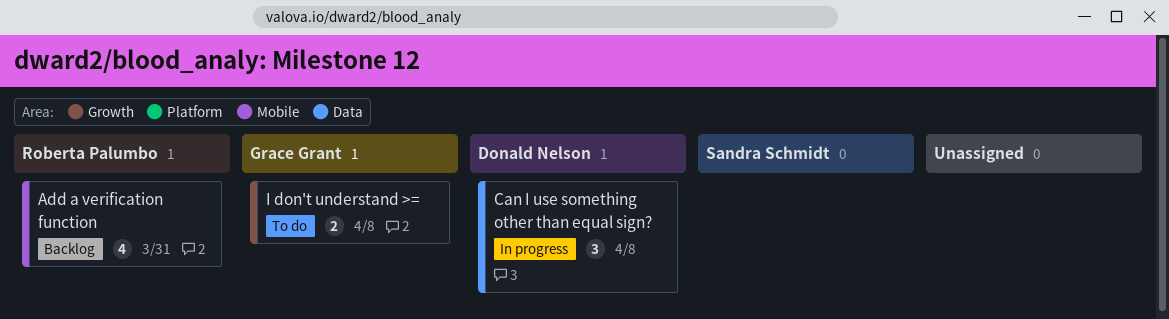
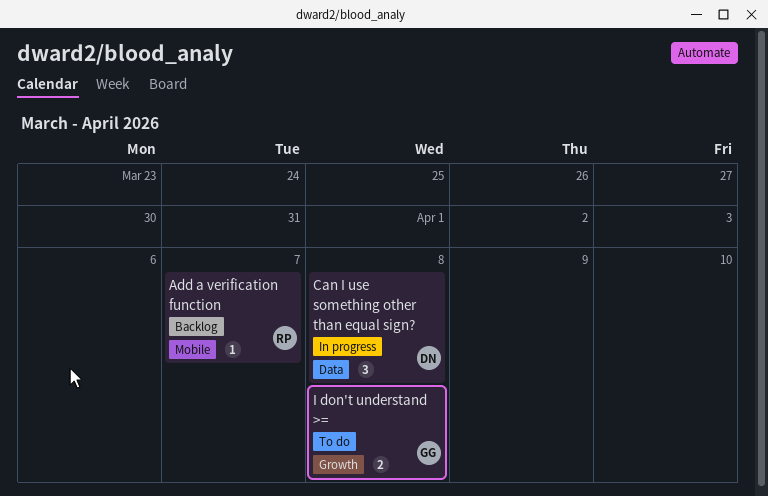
Add a verification function, estimate: 4 -> 1
Add a verification function, due: Mar 31 -> Apr 7

